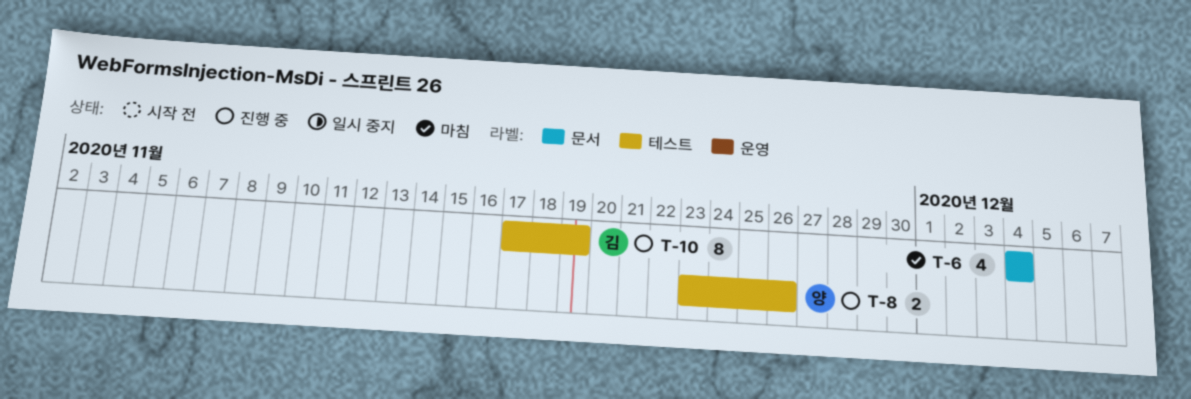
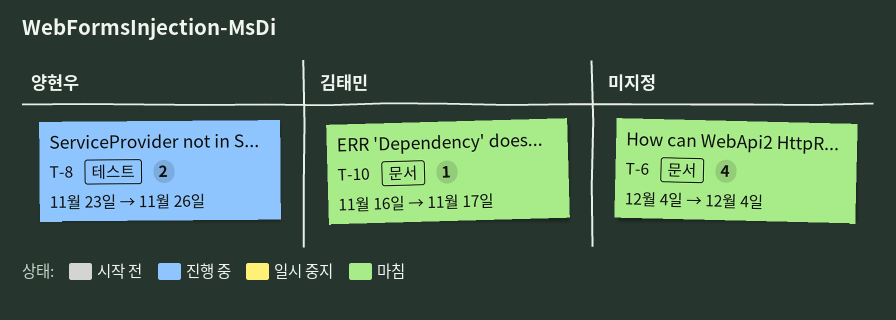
T-10, status: 진행 중 -> 마침
T-10, label: 테스트 -> 문서
T-10, estimate: 8 -> 1
T-10, start: Nov 17 -> Nov 16
T-10, due: Nov 19 -> Nov 17

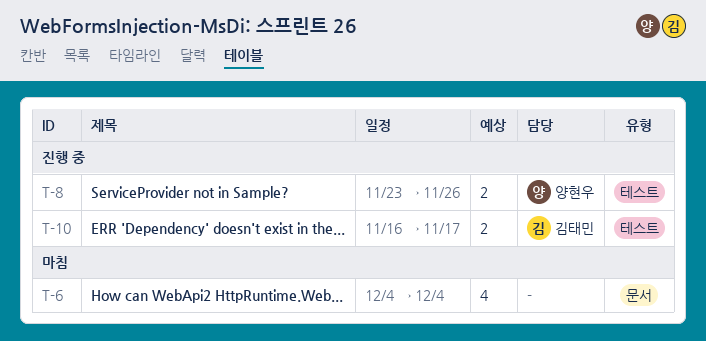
T-10, status: 마침 -> 진행 중
T-10, label: 문서 -> 테스트
T-10, estimate: 1 -> 2

